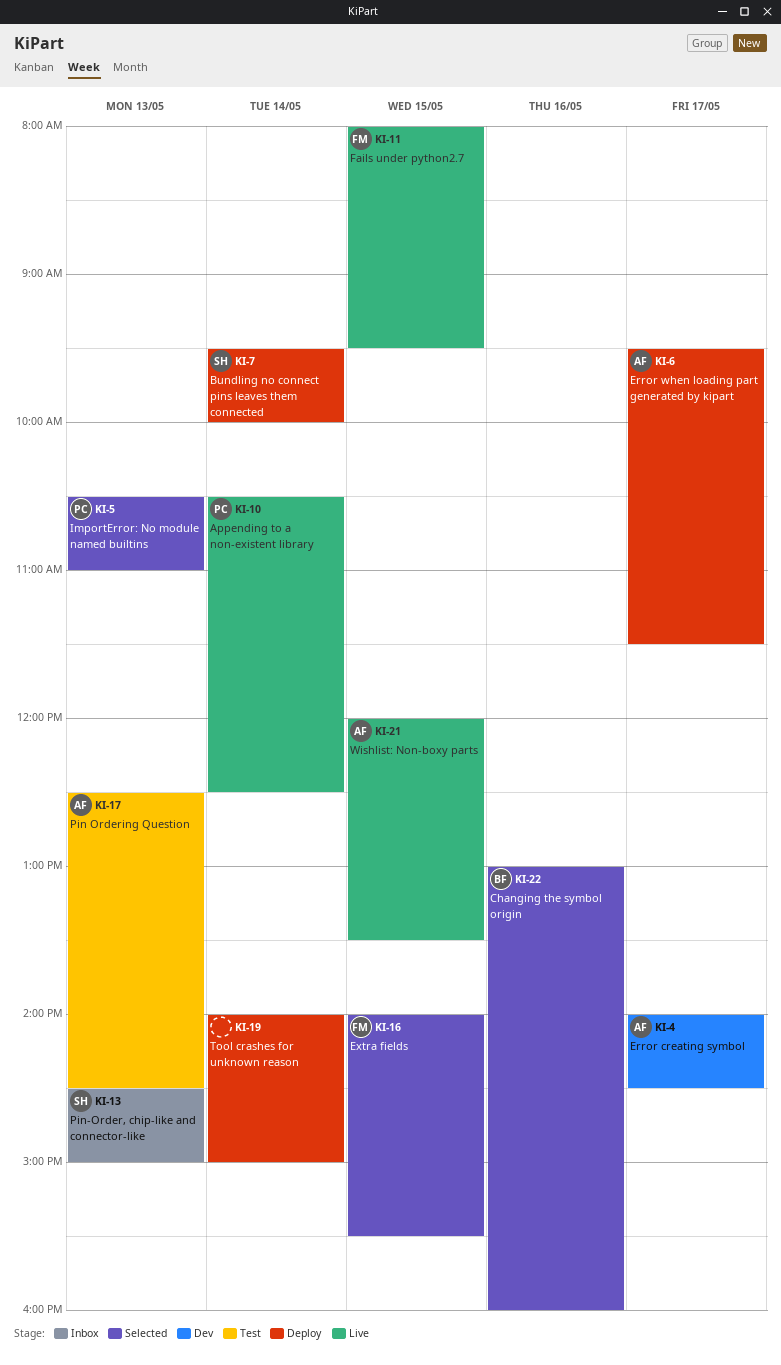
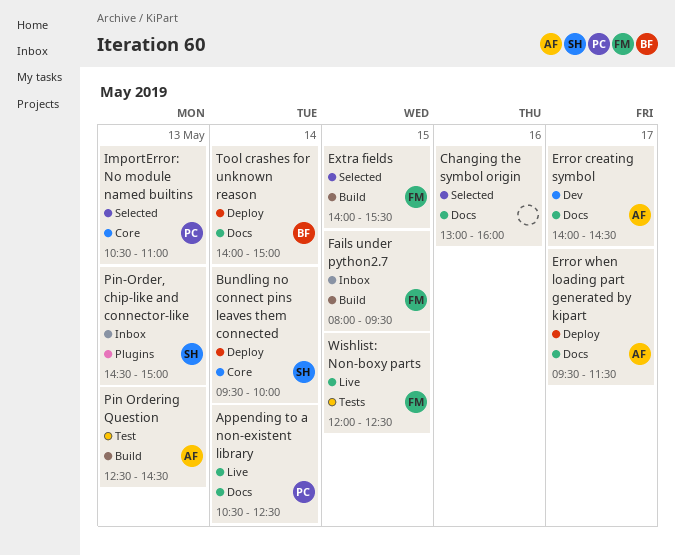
Changing the symbol origin, owner: BF -> none
Fails under python2.7, status: Live -> Inbox
Tool crashes for unknown reason, owner: none -> BF
Wishlist: Non-boxy parts, owner: AF -> FM
Wishlist: Non-boxy parts, ends: 13:30 -> 12:30

